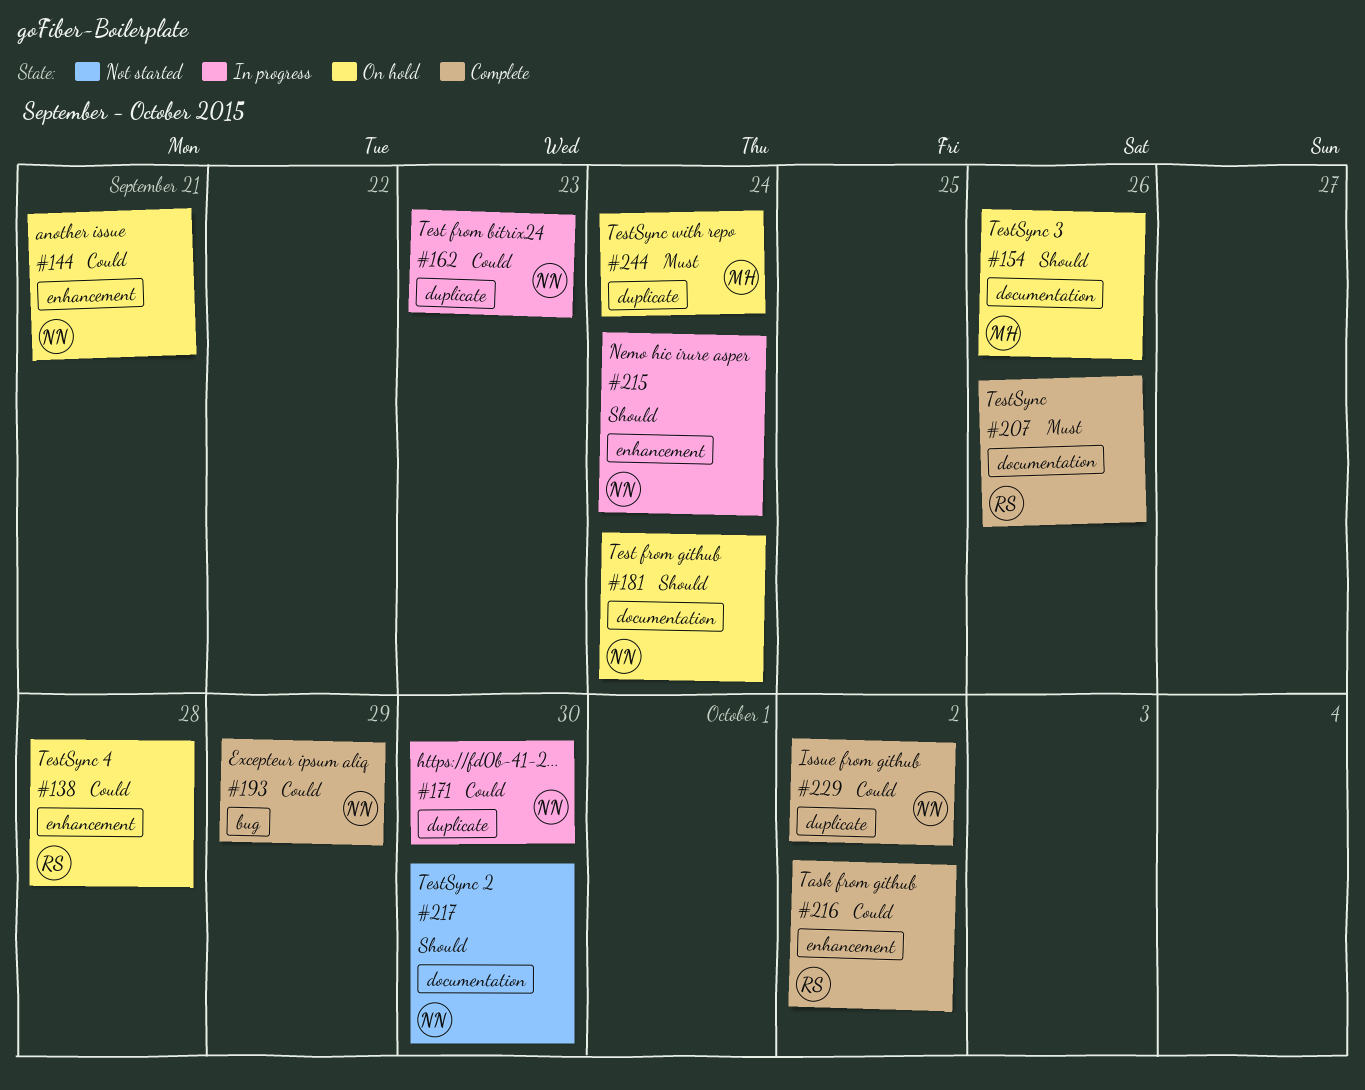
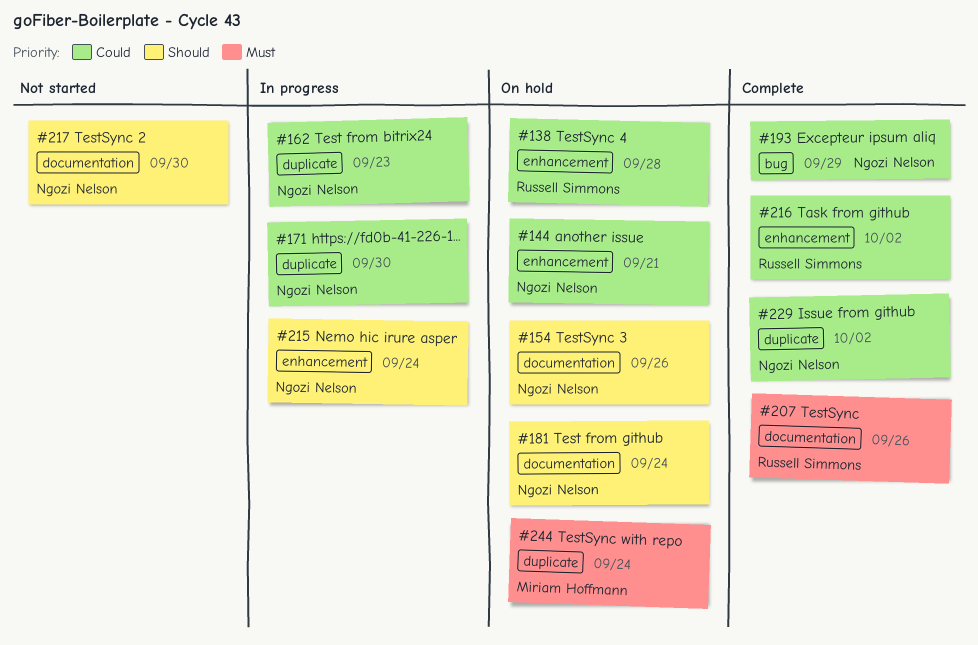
#154, owner: Miriam Hoffmann -> Ngozi Nelson

